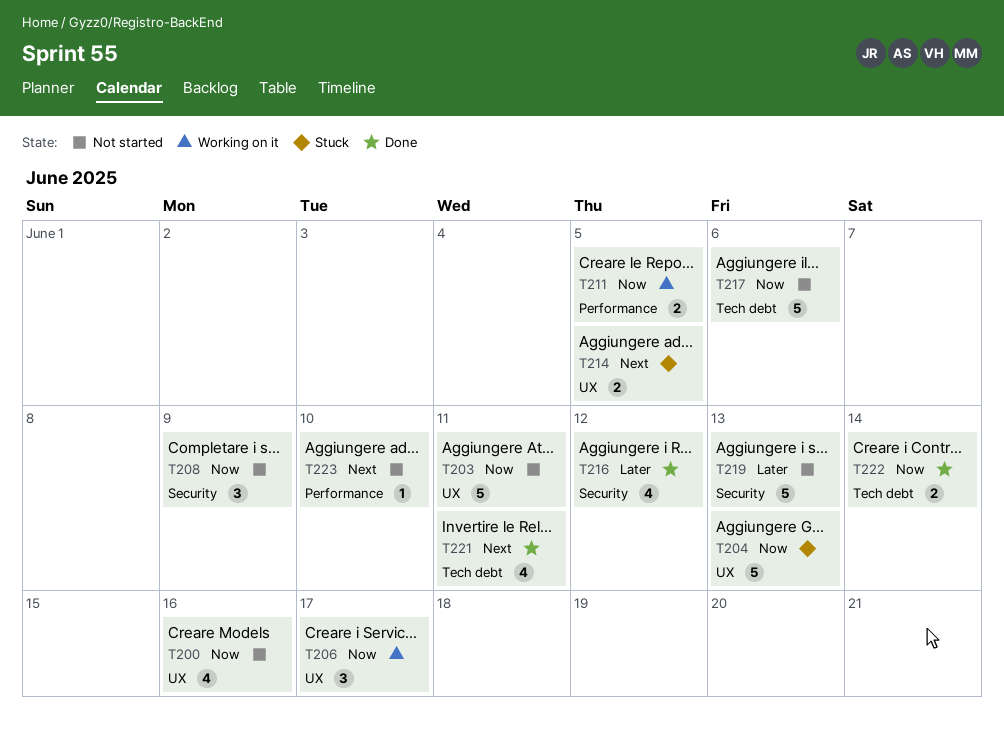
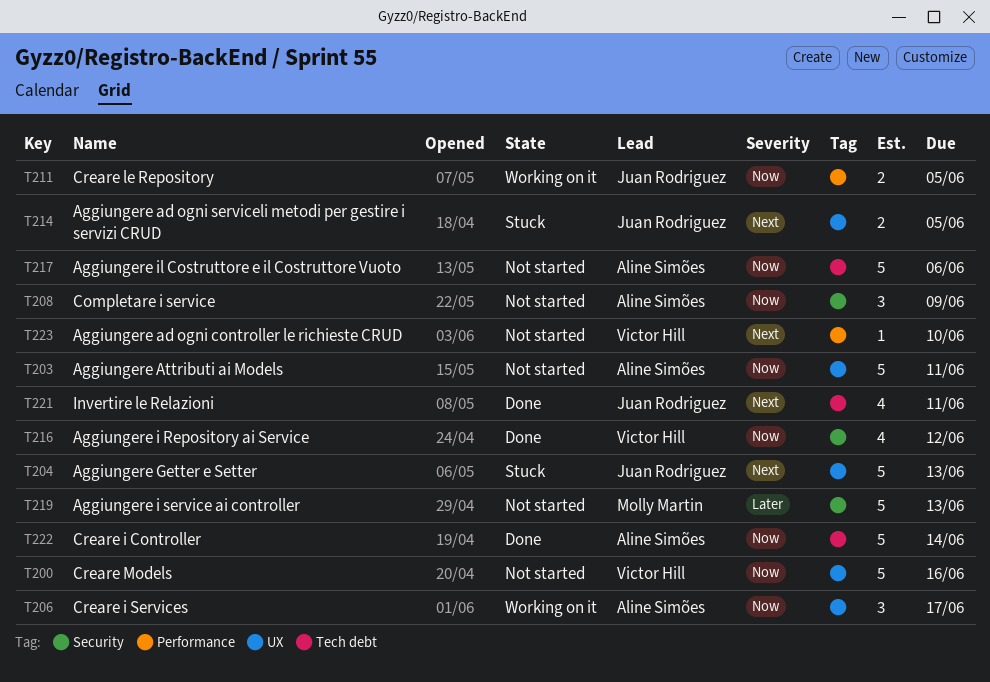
T200, estimate: 4 -> 5
T204, priority: Now -> Next
T216, priority: Later -> Now
T222, estimate: 2 -> 5

